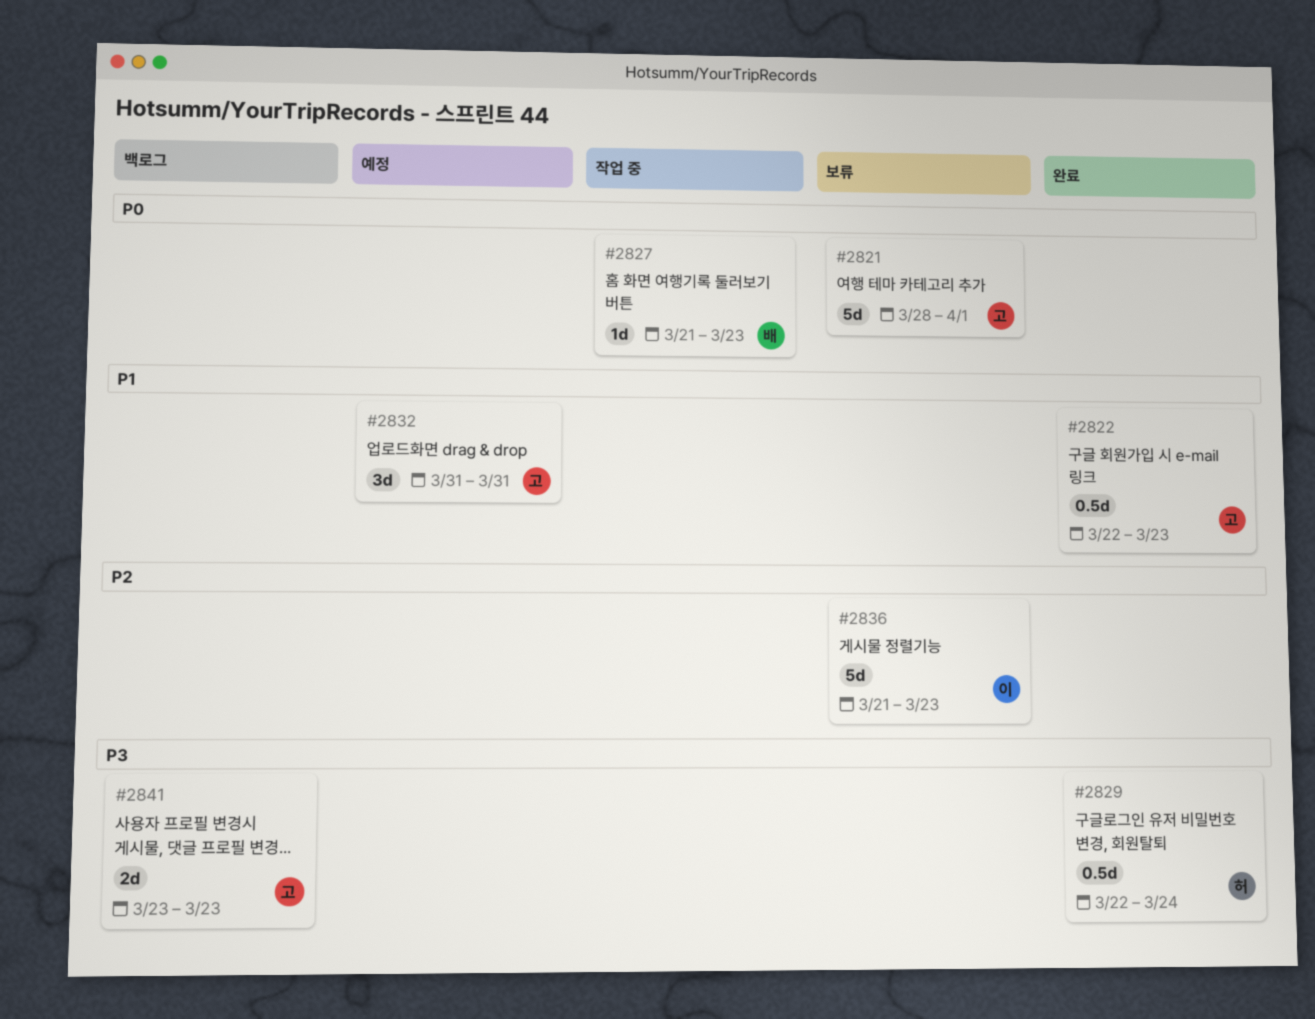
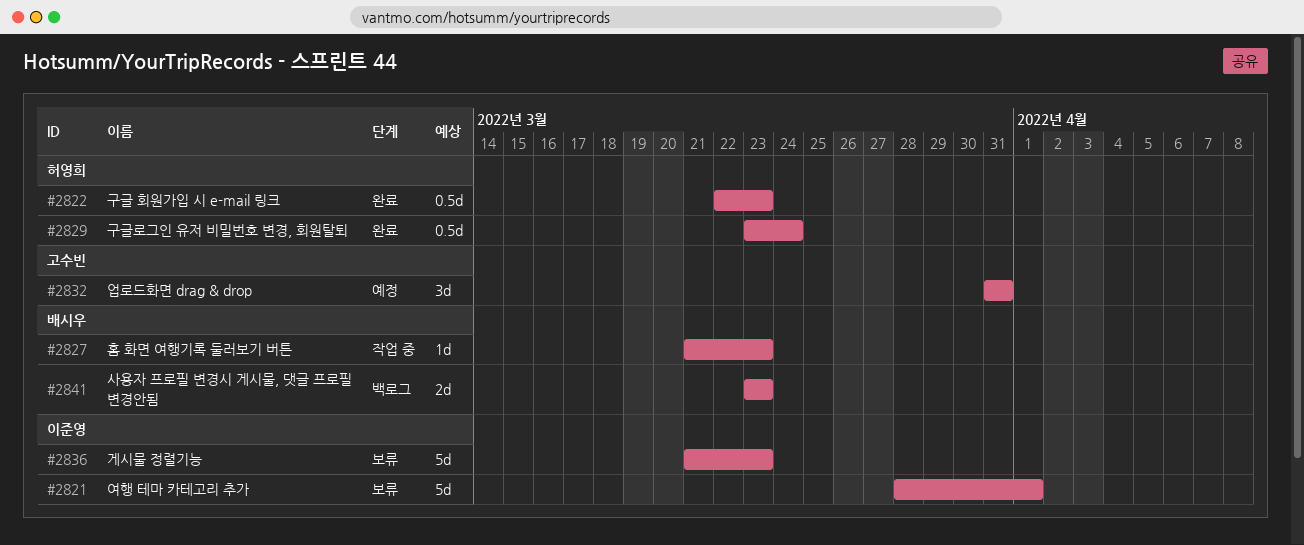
#2821, owner: 고수빈 -> 이준영
#2822, owner: 고수빈 -> 허영희
#2829, start: Mar 22 -> Mar 23
#2841, owner: 고수빈 -> 배시우

